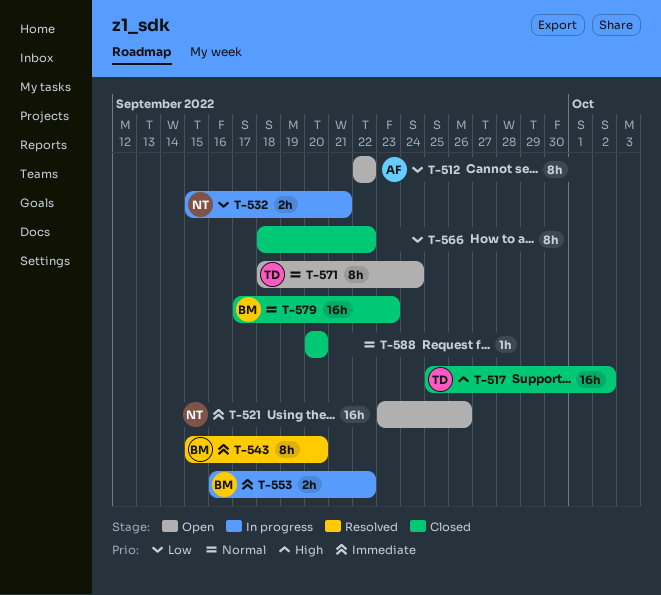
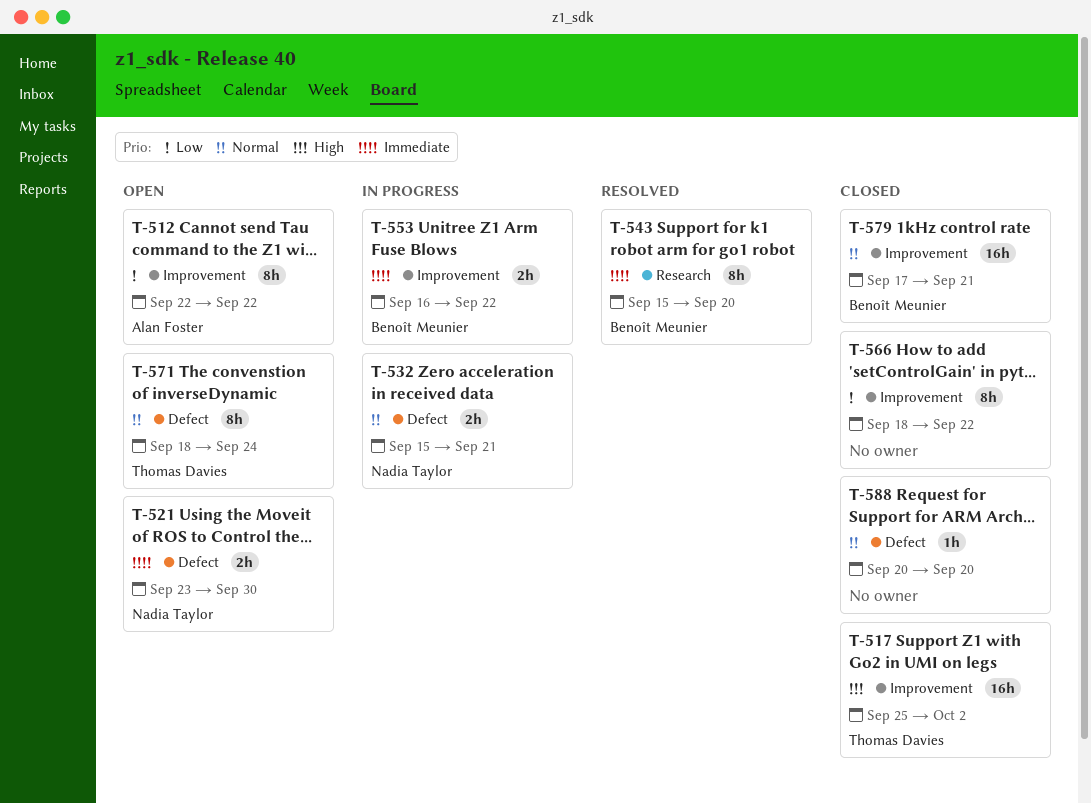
T-521, estimate: 16h -> 2h
T-521, due: Sep 26 -> Sep 30
T-532, priority: Low -> Normal
T-579, due: Sep 23 -> Sep 21

